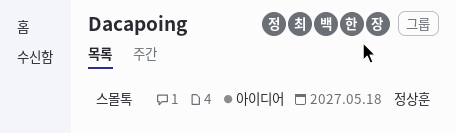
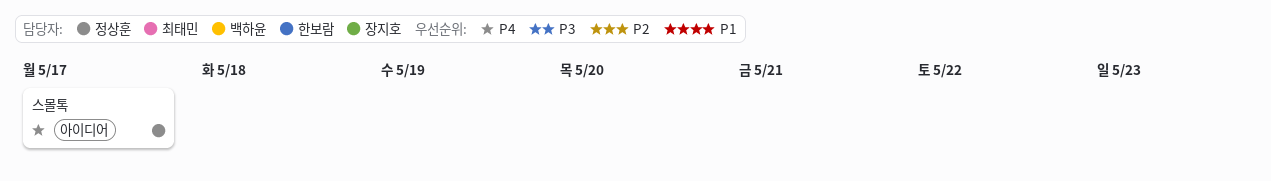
스몰톡, due: May 18 -> May 17

